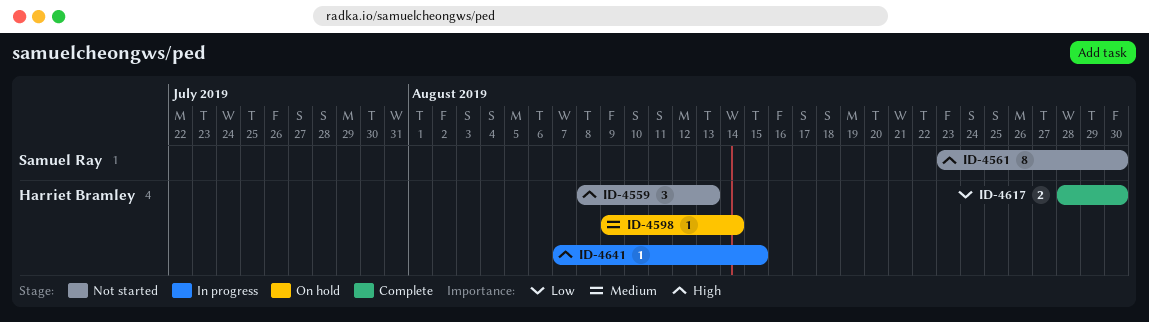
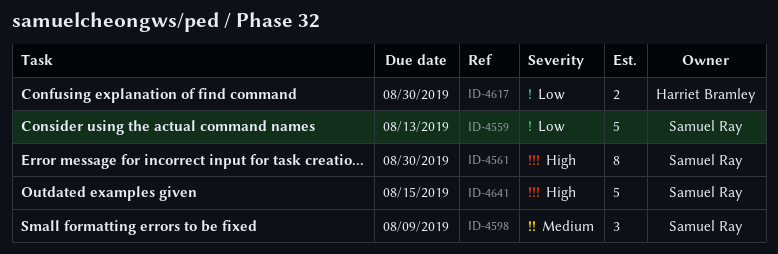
ID-4559, owner: Harriet Bramley -> Samuel Ray
ID-4559, priority: High -> Low
ID-4559, estimate: 3 -> 5
ID-4598, owner: Harriet Bramley -> Samuel Ray
ID-4598, estimate: 1 -> 3
ID-4598, due: Aug 14 -> Aug 9
ID-4641, owner: Harriet Bramley -> Samuel Ray
ID-4641, estimate: 1 -> 5

